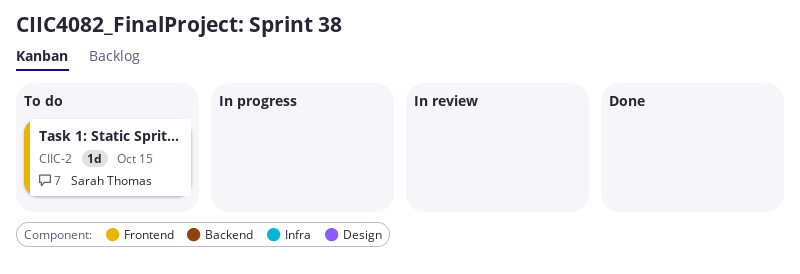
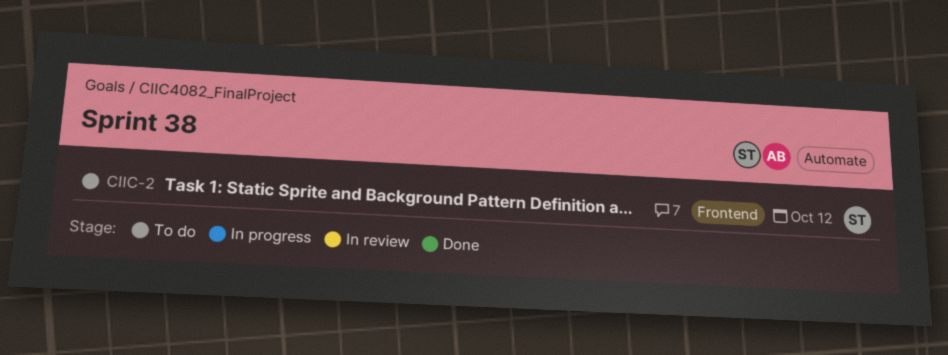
CIIC-2, due: Oct 15 -> Oct 12

